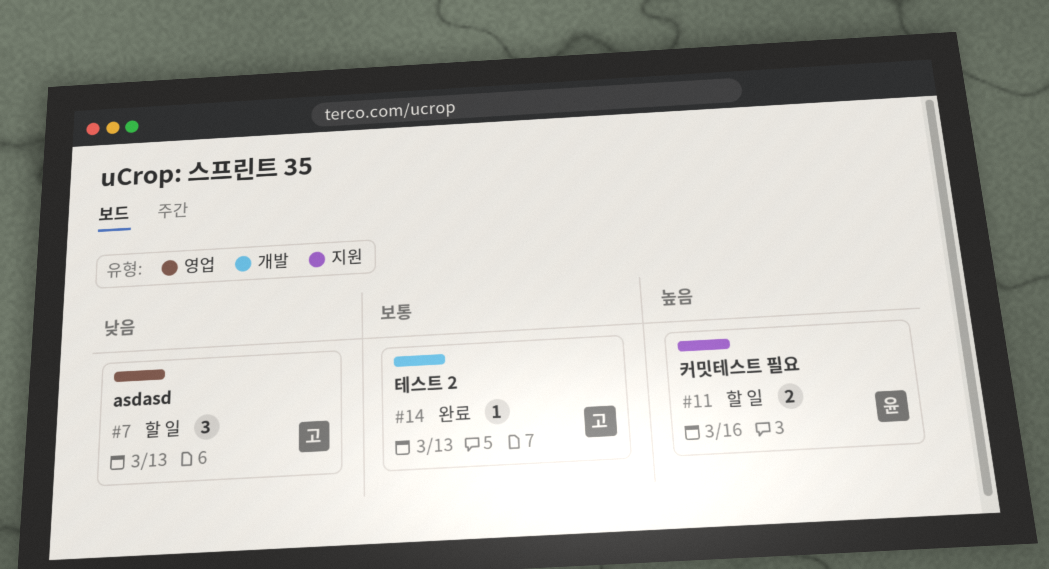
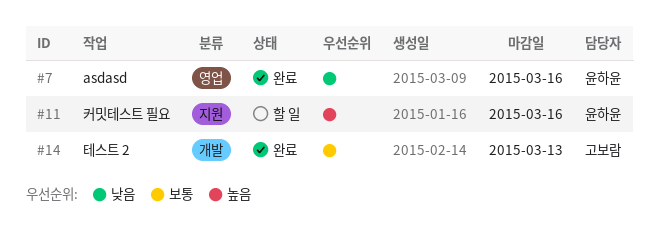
#7, status: 할 일 -> 완료
#7, owner: 고보람 -> 윤하윤
#7, due: Mar 13 -> Mar 16

